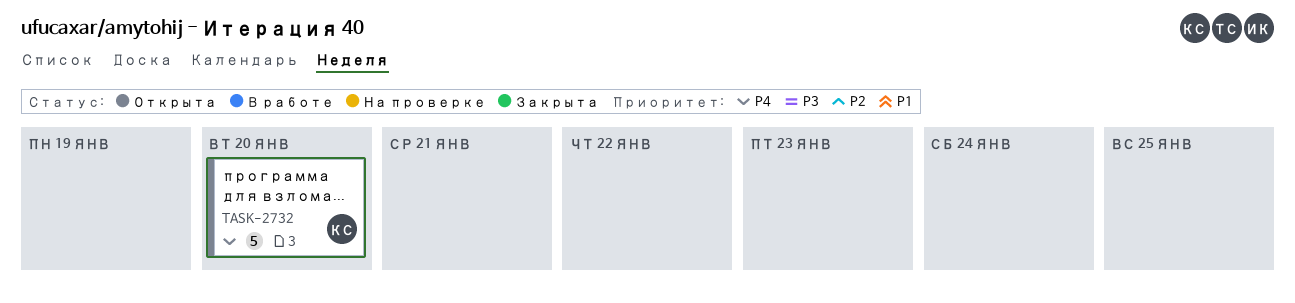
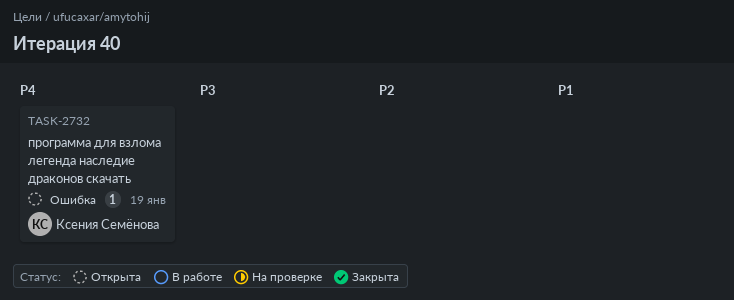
TASK-2732, estimate: 5 -> 1
TASK-2732, due: Jan 20 -> Jan 19

